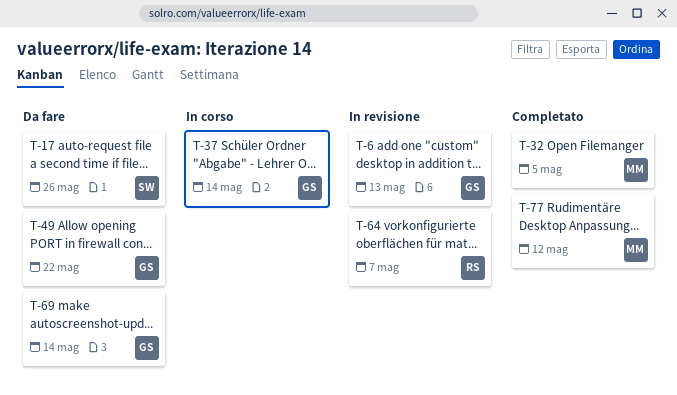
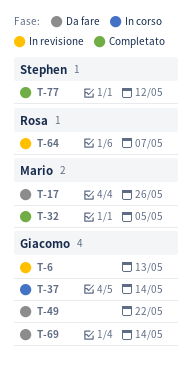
T-17, owner: Stephen -> Mario
T-77, owner: Mario -> Stephen

